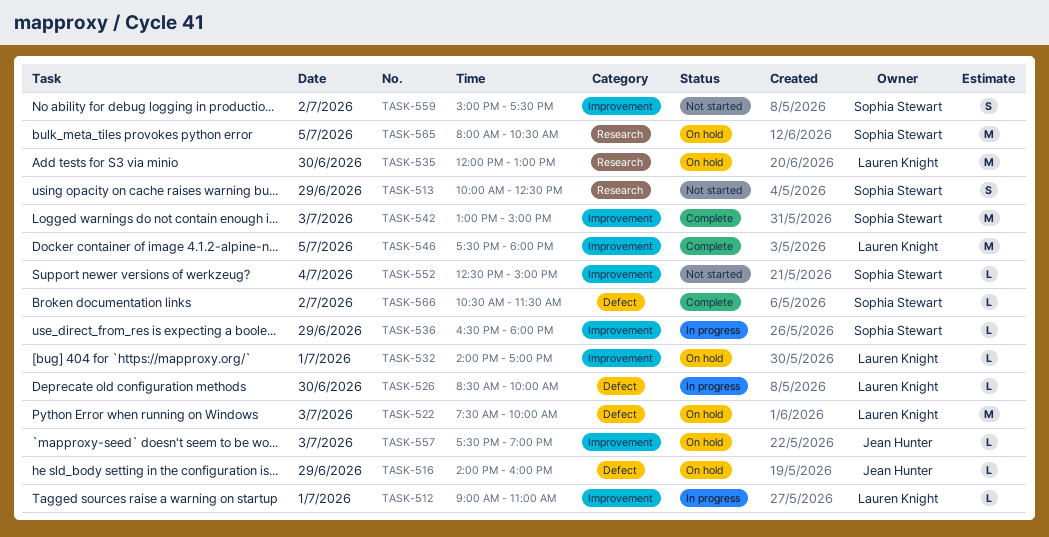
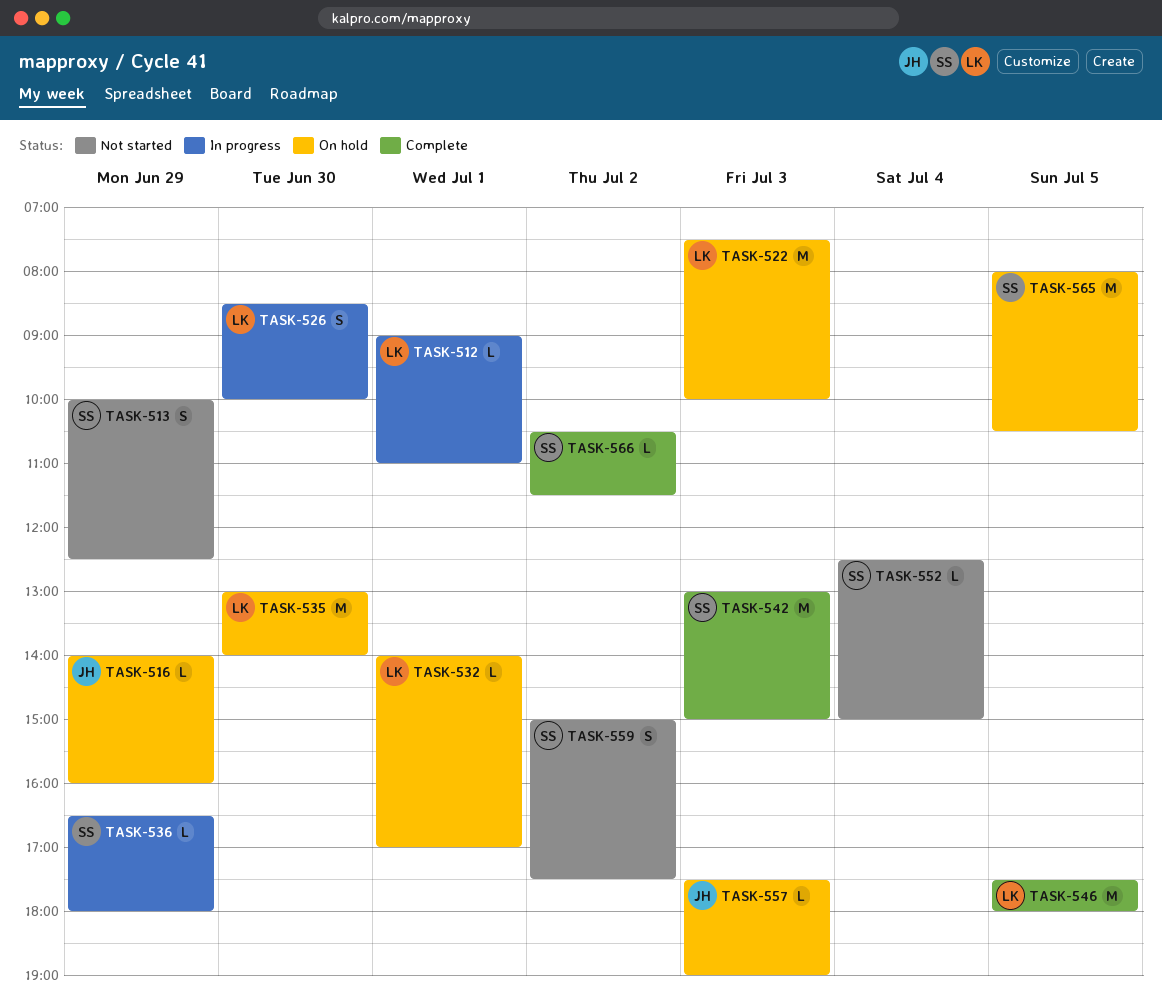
TASK-526, estimate: L -> S
TASK-535, begins: 12:00 -> 13:00
TASK-535, ends: 13:00 -> 14:00

